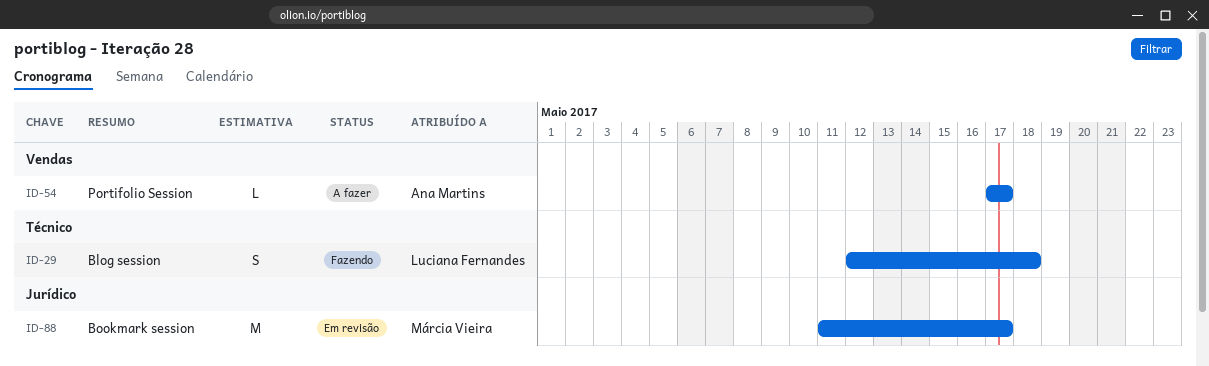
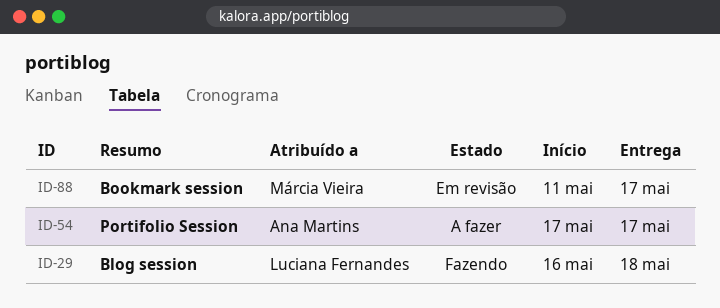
ID-29, start: May 12 -> May 16

